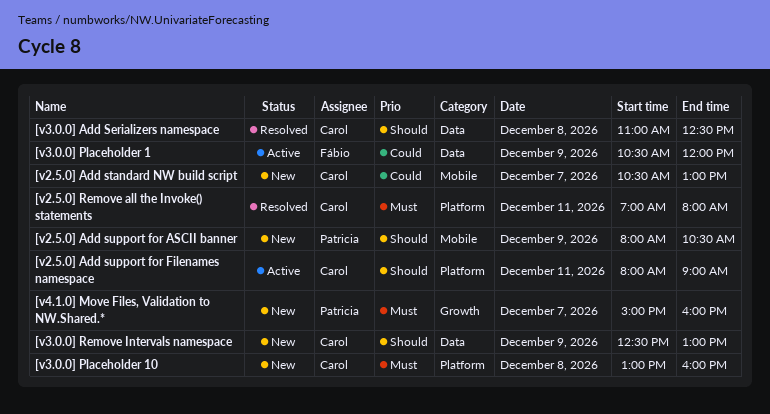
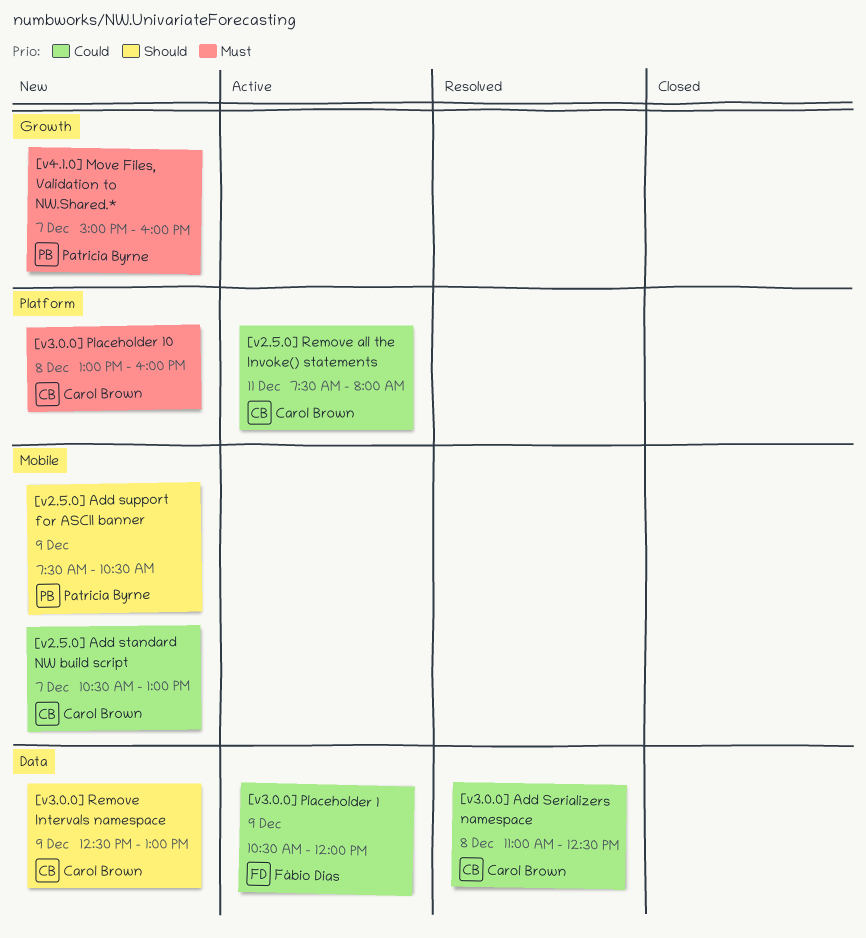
[v2.5.0] Add support for ASCII banner, begins: 08:00 -> 07:30
[v2.5.0] Add support for Filenames namespace: present -> none
[v2.5.0] Remove all the Invoke() statements, status: Resolved -> Active
[v2.5.0] Remove all the Invoke() statements, priority: Must -> Could
[v2.5.0] Remove all the Invoke() statements, begins: 07:00 -> 07:30
[v3.0.0] Add Serializers namespace, priority: Should -> Could

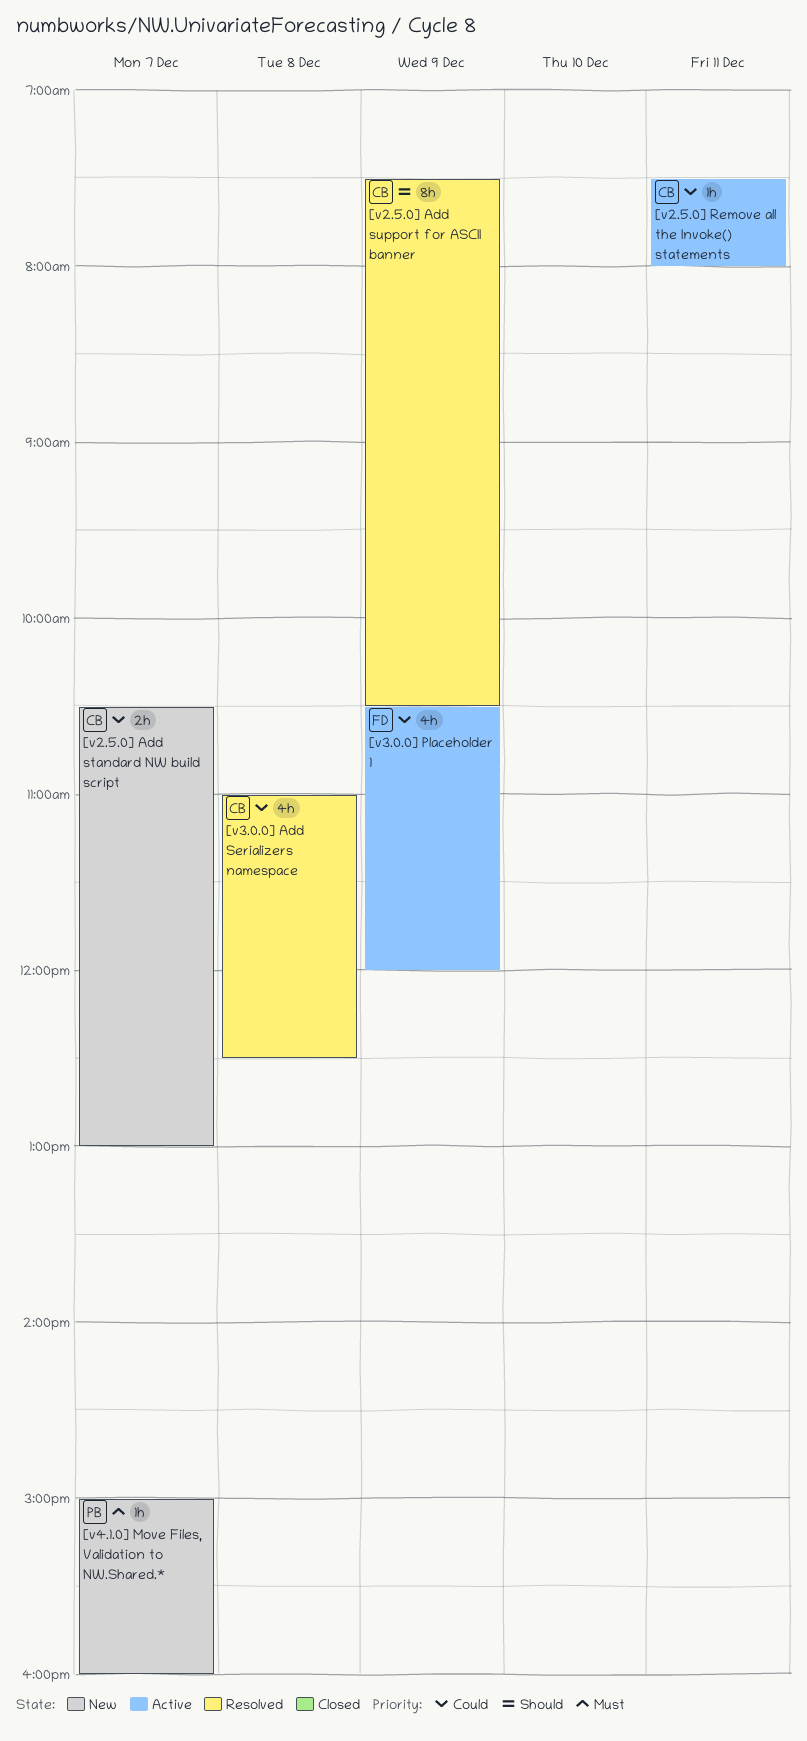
[v2.5.0] Add support for ASCII banner, status: New -> Resolved
[v2.5.0] Add support for ASCII banner, owner: Patricia Byrne -> Carol Brown
[v3.0.0] Placeholder 10: present -> none
[v3.0.0] Remove Intervals namespace: present -> none

